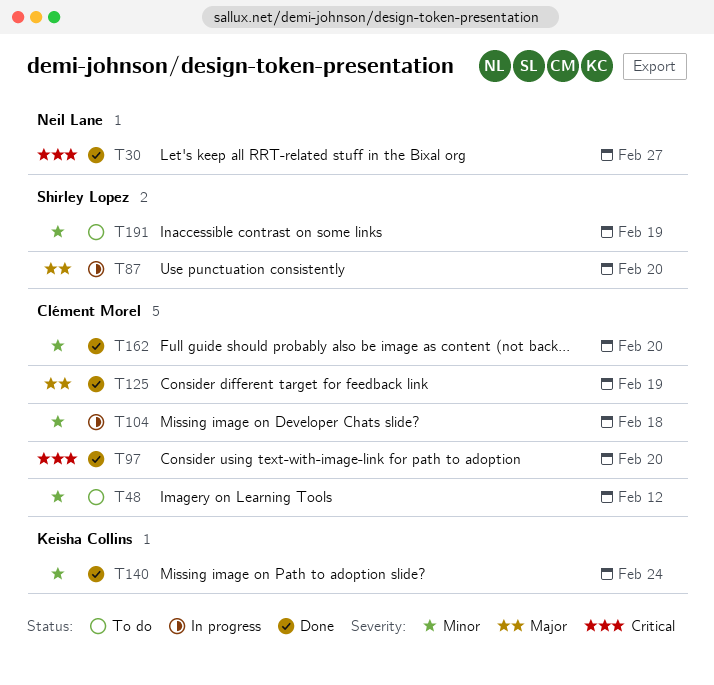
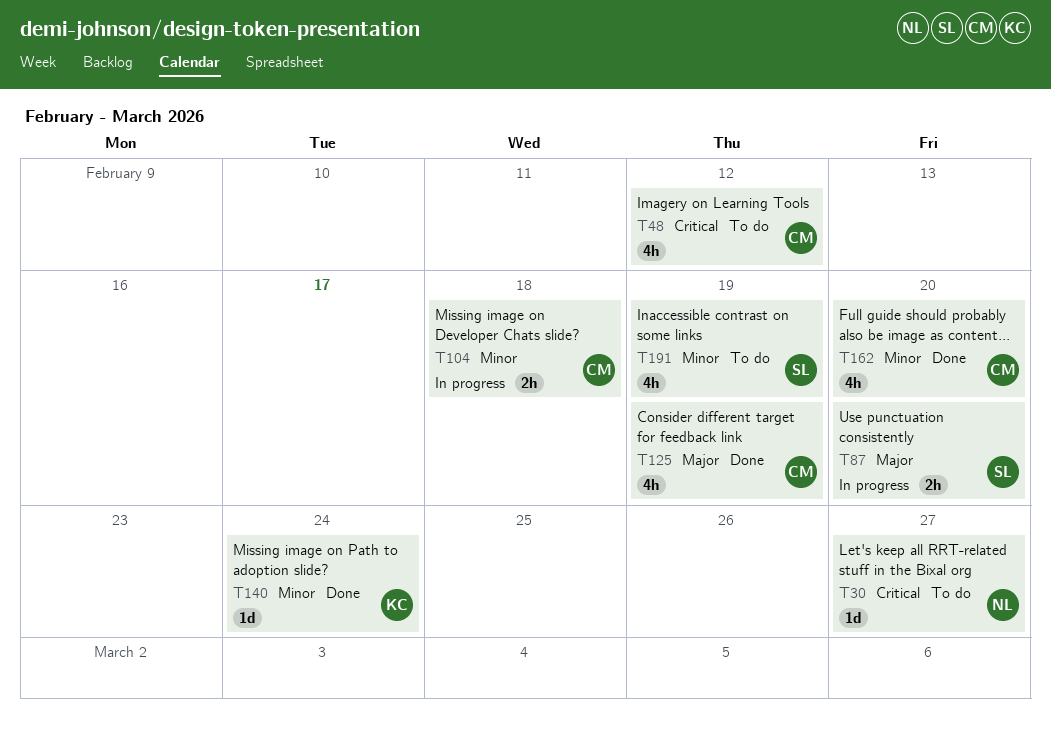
T30, status: Done -> To do
T48, priority: Minor -> Critical
T97: present -> none

